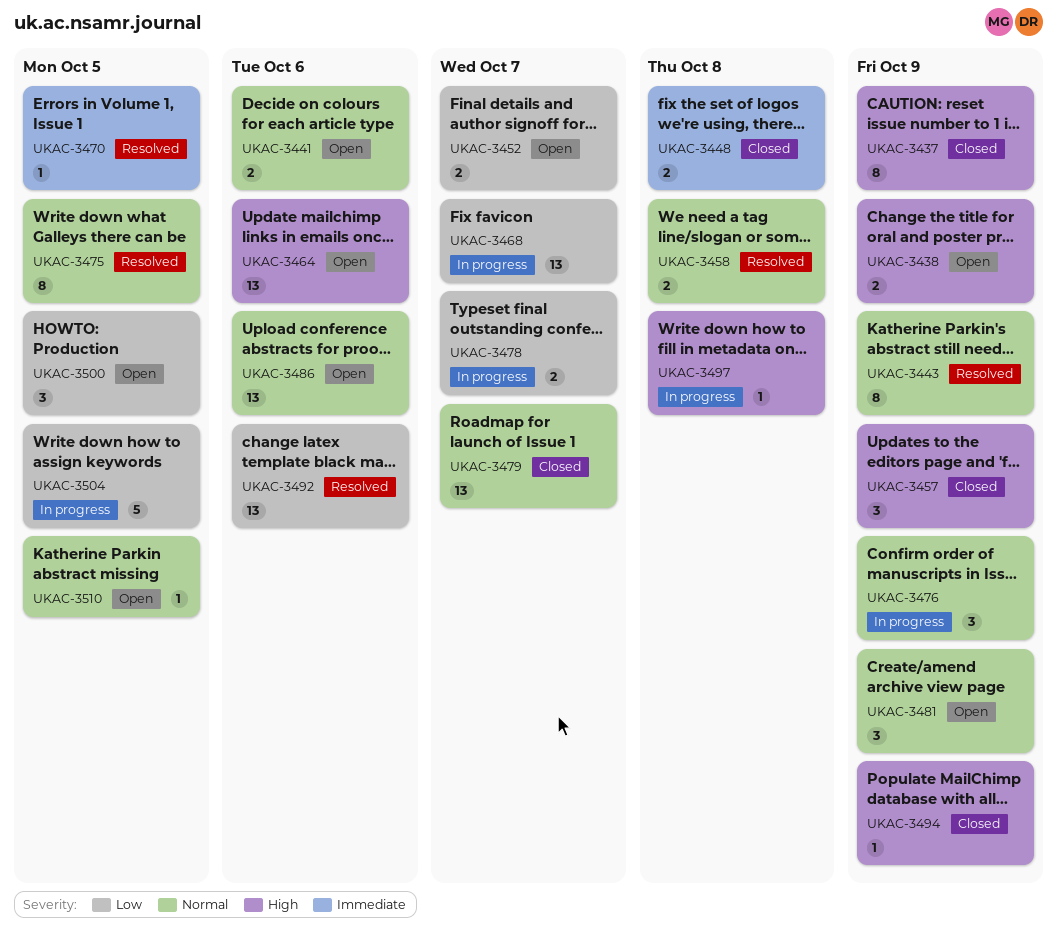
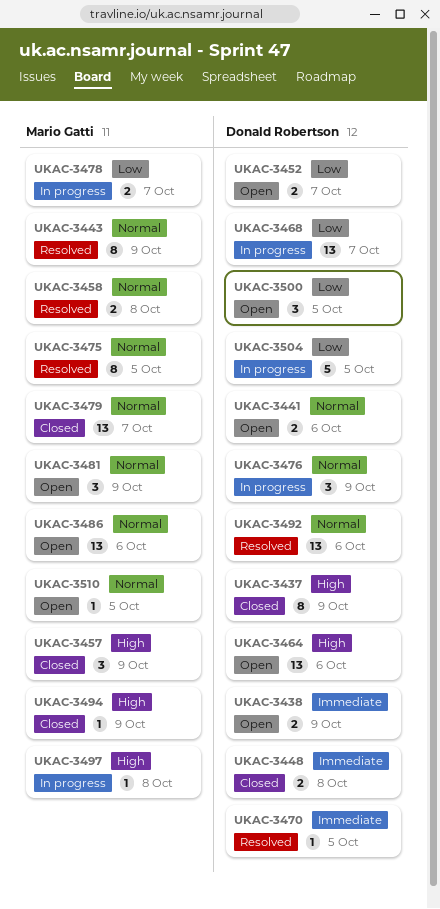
UKAC-3438, priority: High -> Immediate
UKAC-3492, priority: Low -> Normal

